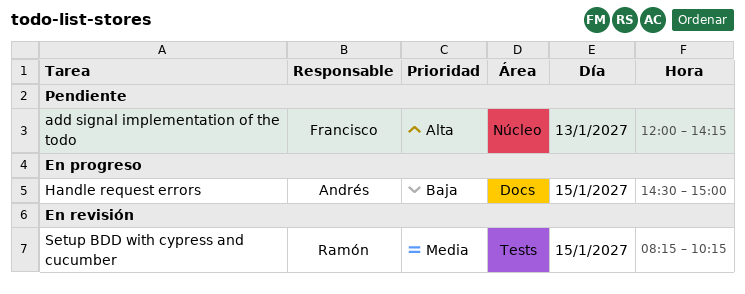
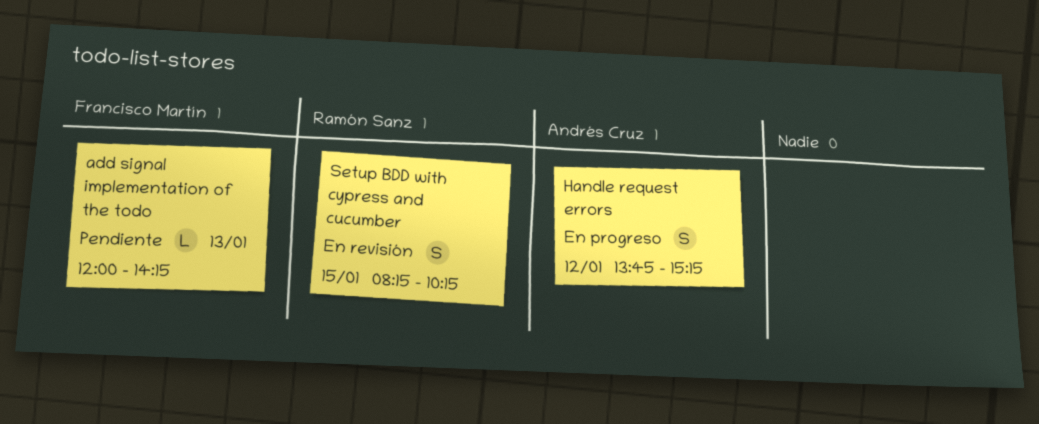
Handle request errors, day: Jan 15 -> Jan 12
Handle request errors, begins: 14:30 -> 13:45
Handle request errors, ends: 15:00 -> 15:15

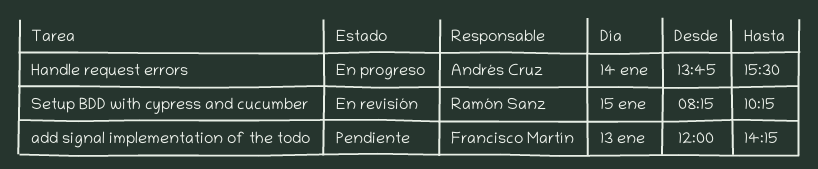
Handle request errors, day: Jan 12 -> Jan 14
Handle request errors, ends: 15:15 -> 15:30

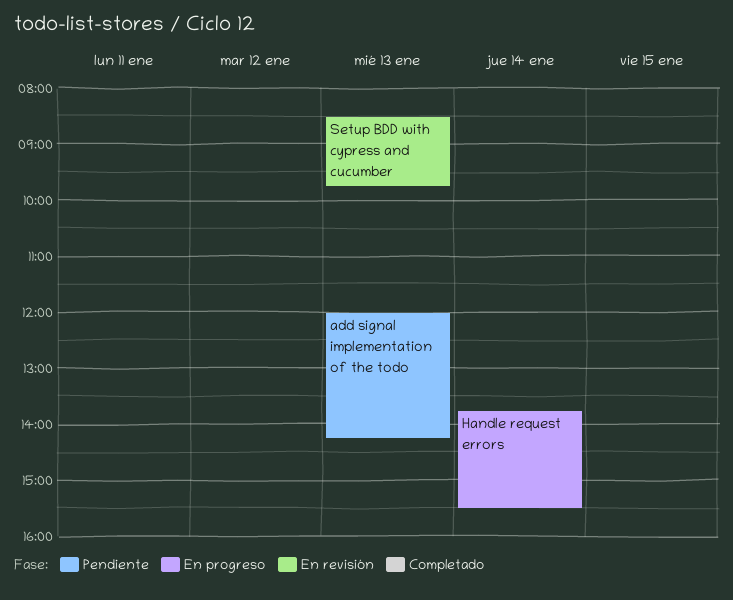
Setup BDD with cypress and cucumber, day: Jan 15 -> Jan 13
Setup BDD with cypress and cucumber, begins: 08:15 -> 08:30
Setup BDD with cypress and cucumber, ends: 10:15 -> 09:45

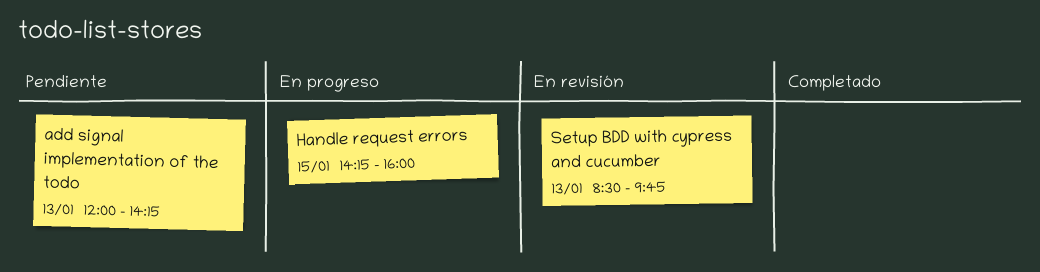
Handle request errors, day: Jan 14 -> Jan 15
Handle request errors, begins: 13:45 -> 14:15
Handle request errors, ends: 15:30 -> 16:00

